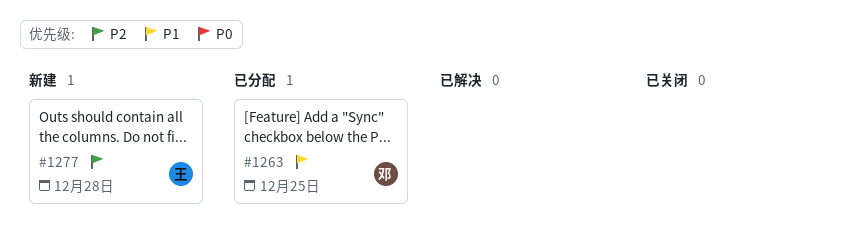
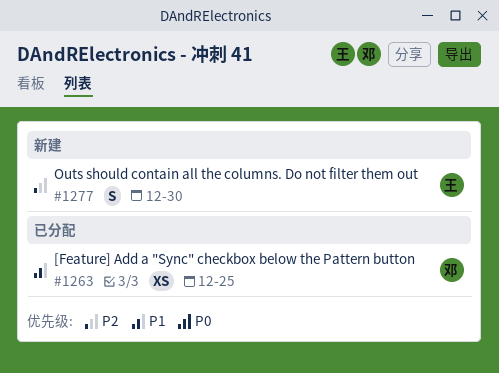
#1277, due: Dec 28 -> Dec 30

